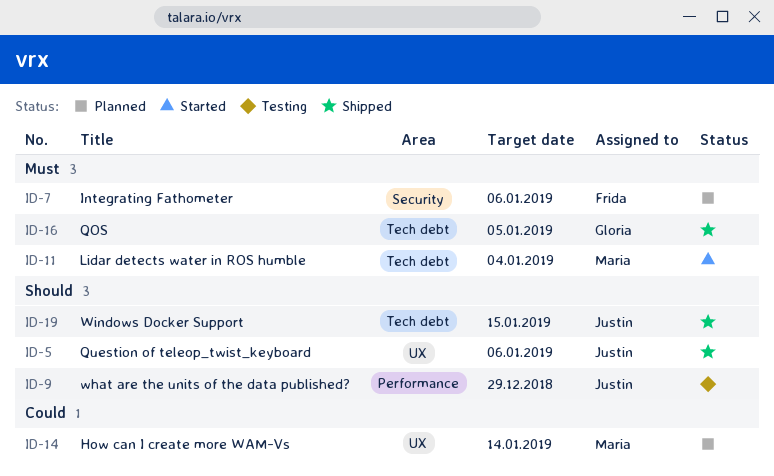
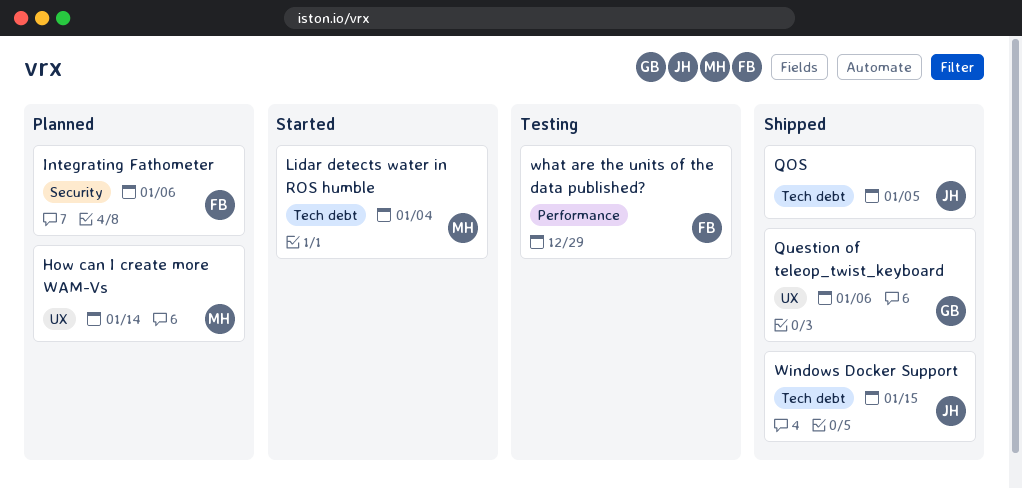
QOS, owner: Gloria -> Justin
Question of teleop_twist_keyboard, owner: Justin -> Gloria
what are the units of the data published?, owner: Justin -> Frida

